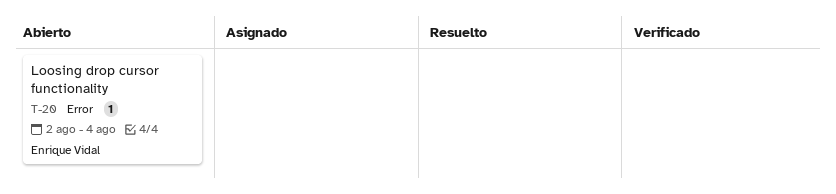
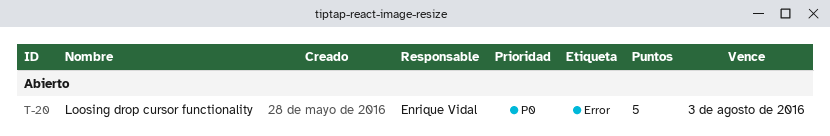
T-20, estimate: 1 -> 5
T-20, due: Aug 4 -> Aug 3

